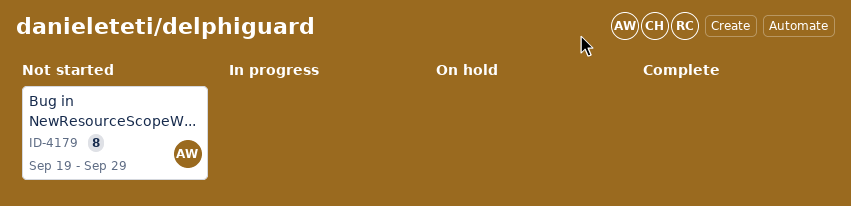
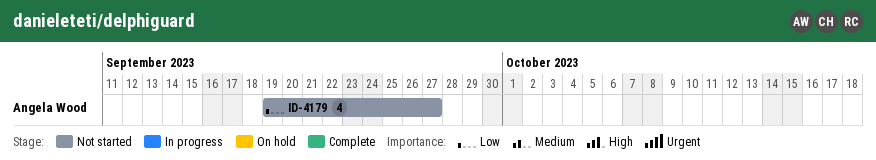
ID-4179, estimate: 8 -> 4
ID-4179, due: Sep 29 -> Sep 27

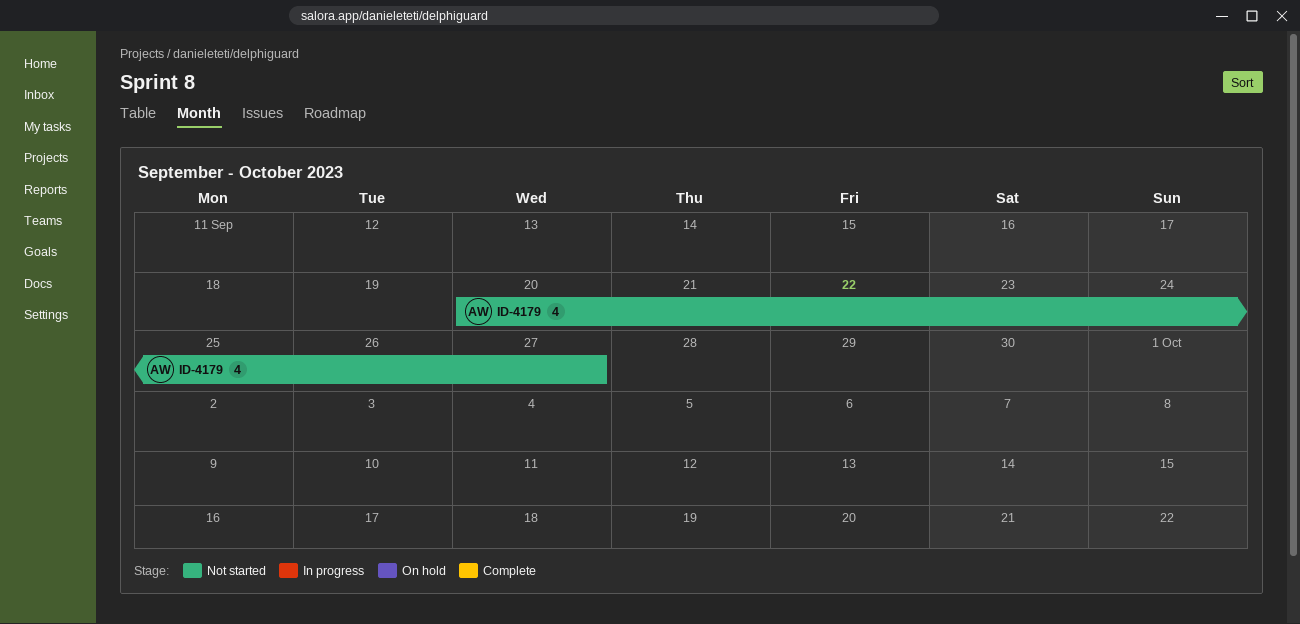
ID-4179, start: Sep 19 -> Sep 20

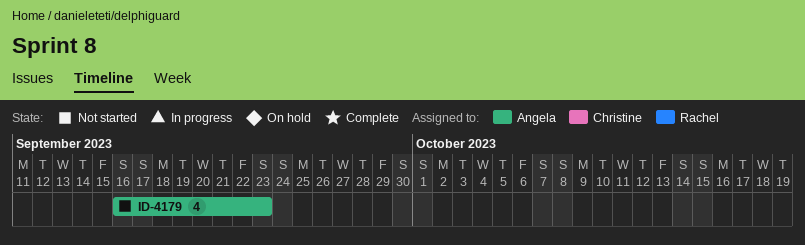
ID-4179, start: Sep 20 -> Sep 16
ID-4179, due: Sep 27 -> Sep 23

